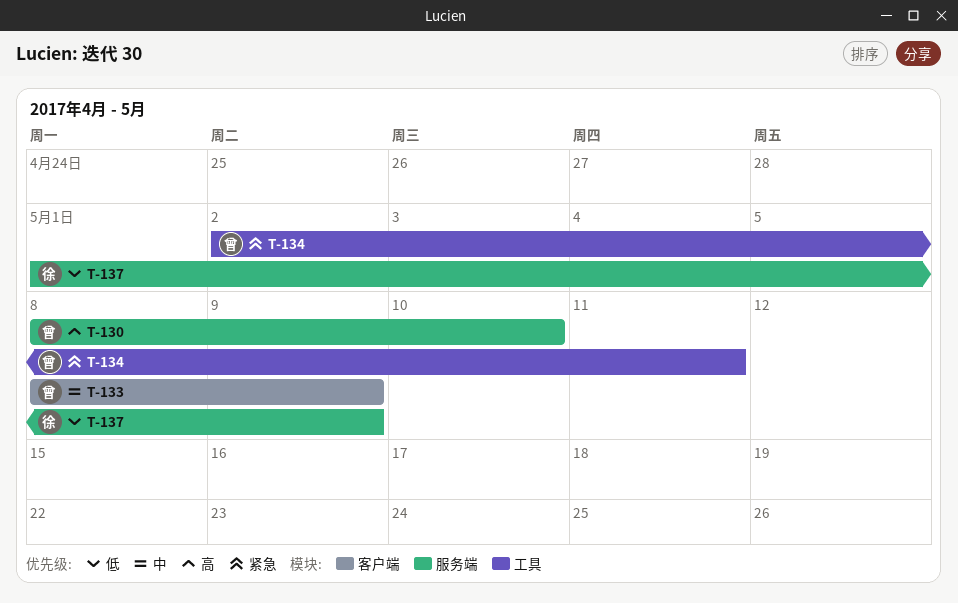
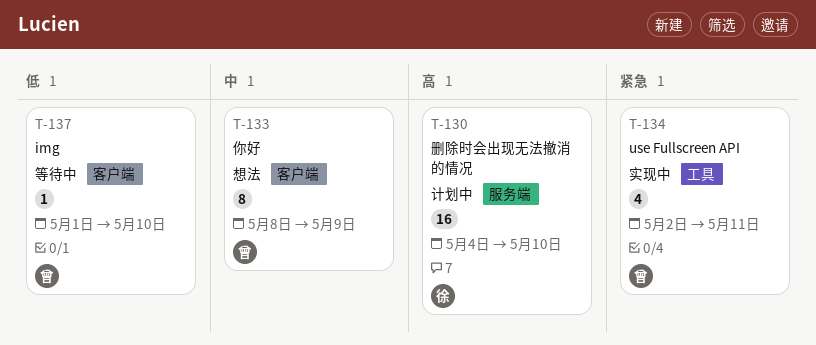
T-130, owner: 曾 -> 徐
T-130, start: May 8 -> May 4
T-137, owner: 徐 -> 曾
T-137, label: 服务端 -> 客户端
T-137, due: May 9 -> May 10

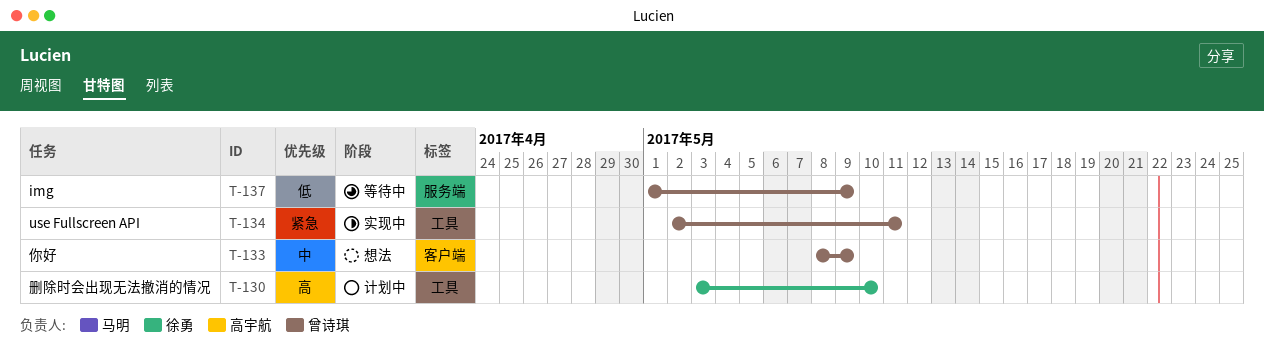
T-130, label: 服务端 -> 工具
T-130, start: May 4 -> May 3
T-137, label: 客户端 -> 服务端
T-137, due: May 10 -> May 9

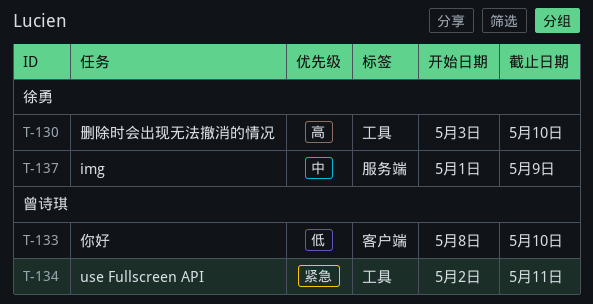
T-133, priority: 中 -> 低
T-133, due: May 9 -> May 10
T-137, owner: 曾诗琪 -> 徐勇
T-137, priority: 低 -> 中

